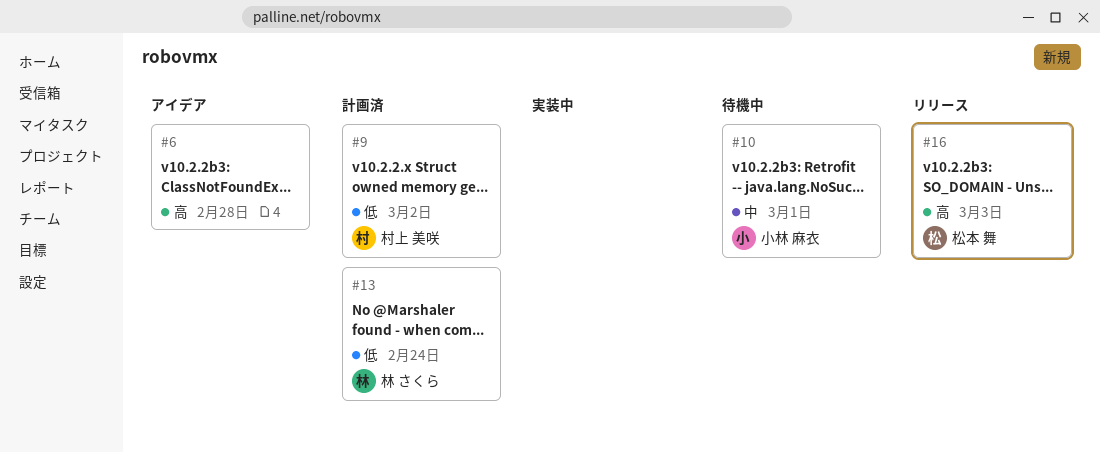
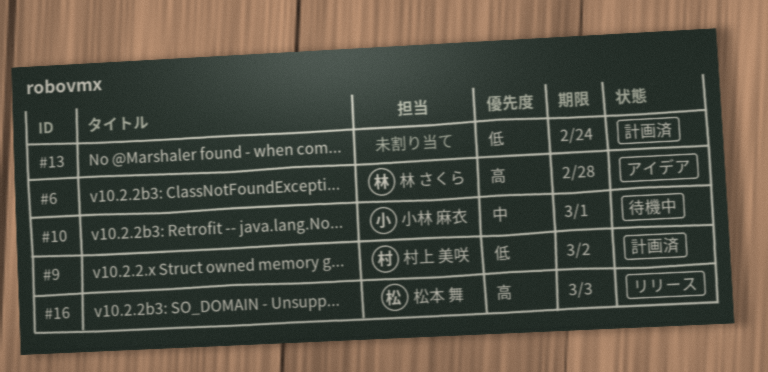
#6, owner: none -> 林 さくら
#13, owner: 林 さくら -> none

